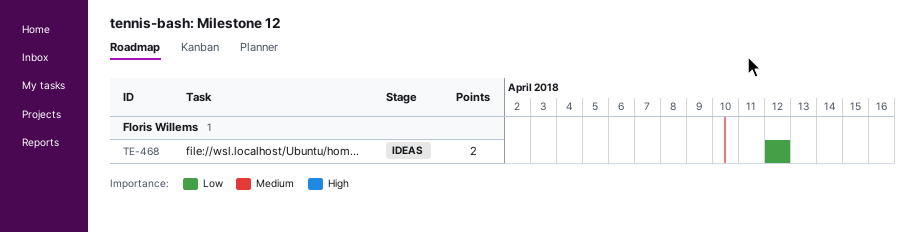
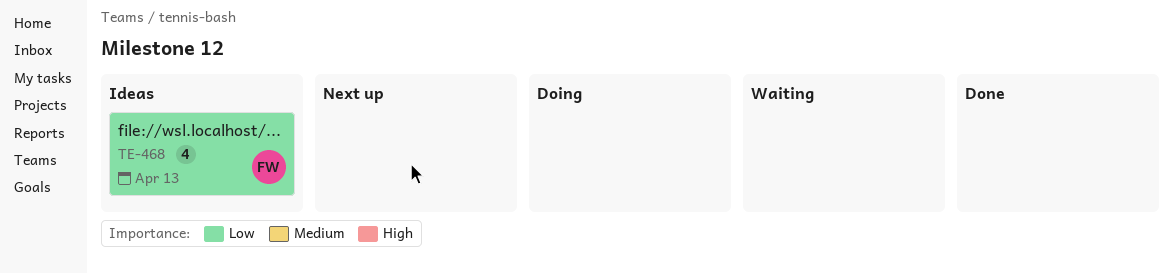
TE-468, estimate: 2 -> 4
TE-468, due: Apr 12 -> Apr 13

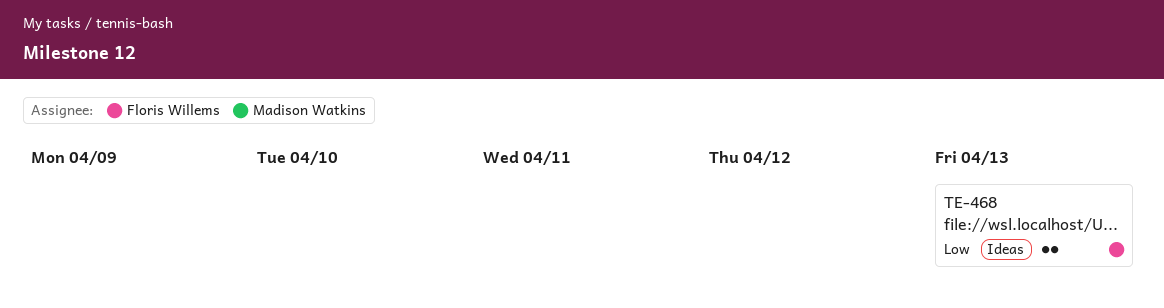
TE-468, estimate: 4 -> 2

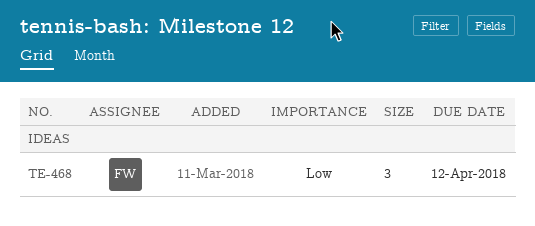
TE-468, estimate: 2 -> 3
TE-468, due: Apr 13 -> Apr 12

